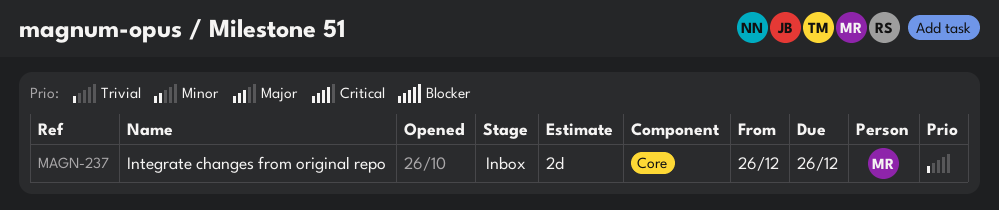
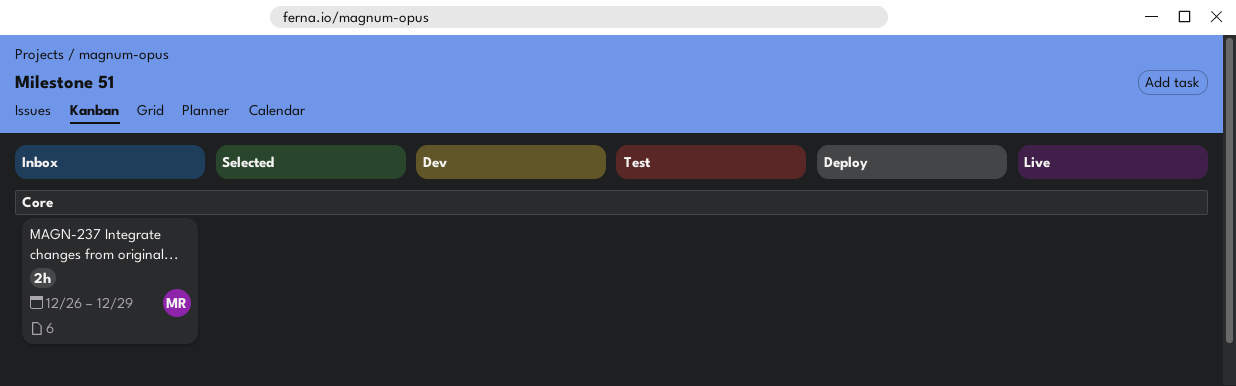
MAGN-237, estimate: 2d -> 2h
MAGN-237, due: Dec 26 -> Dec 29

